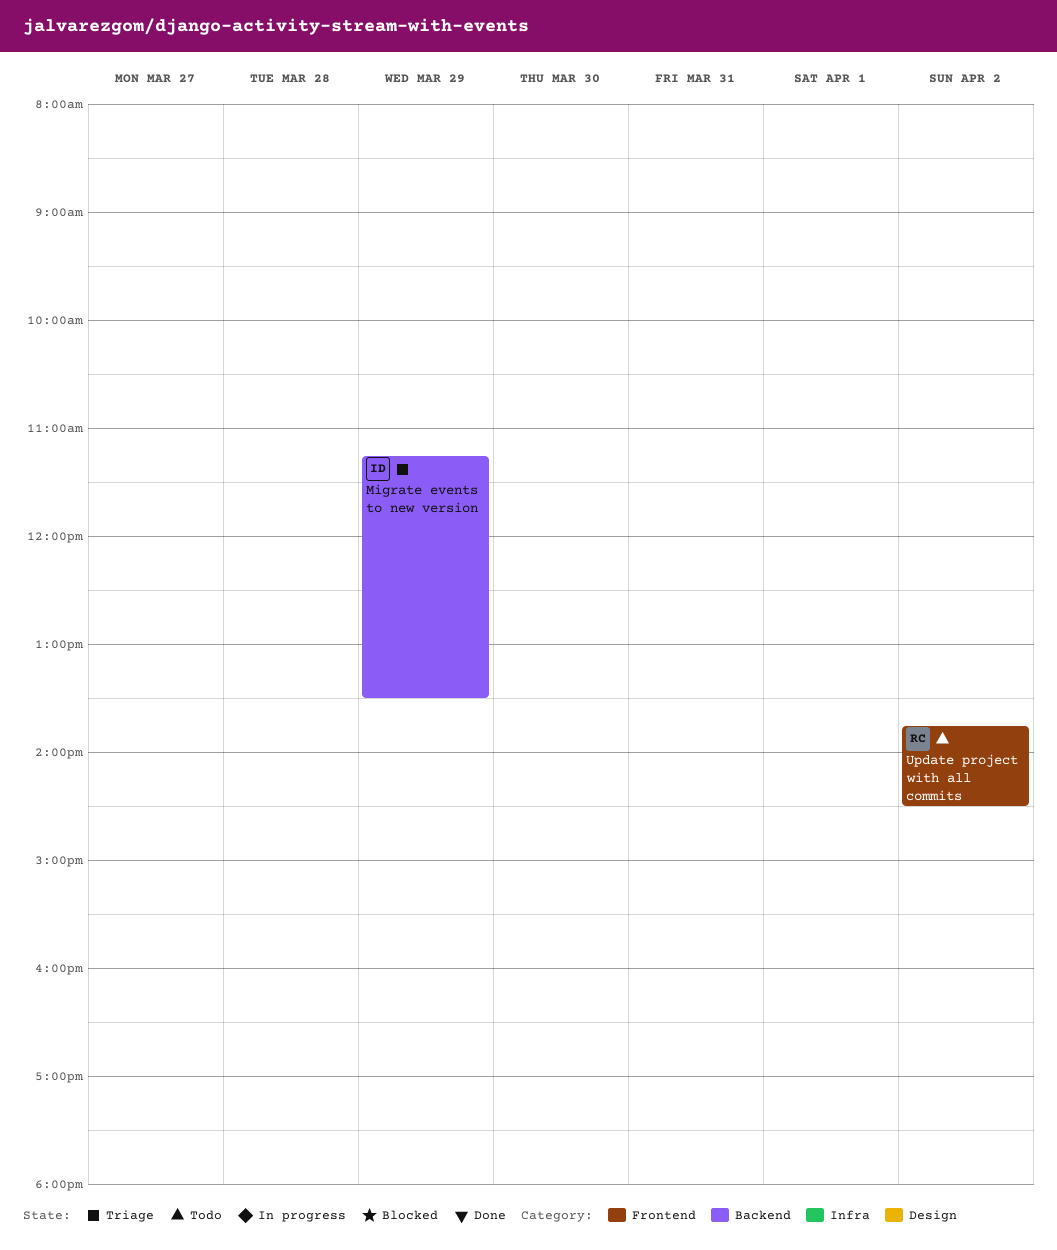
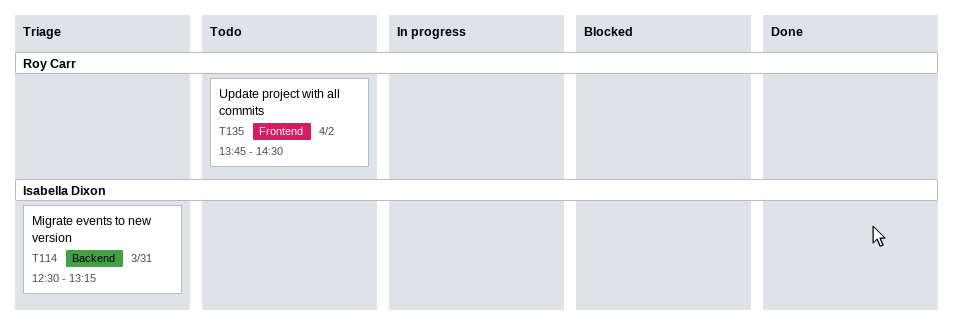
Migrate events to new version, day: Mar 29 -> Mar 31
Migrate events to new version, begins: 11:15 -> 12:30
Migrate events to new version, ends: 13:30 -> 13:15

